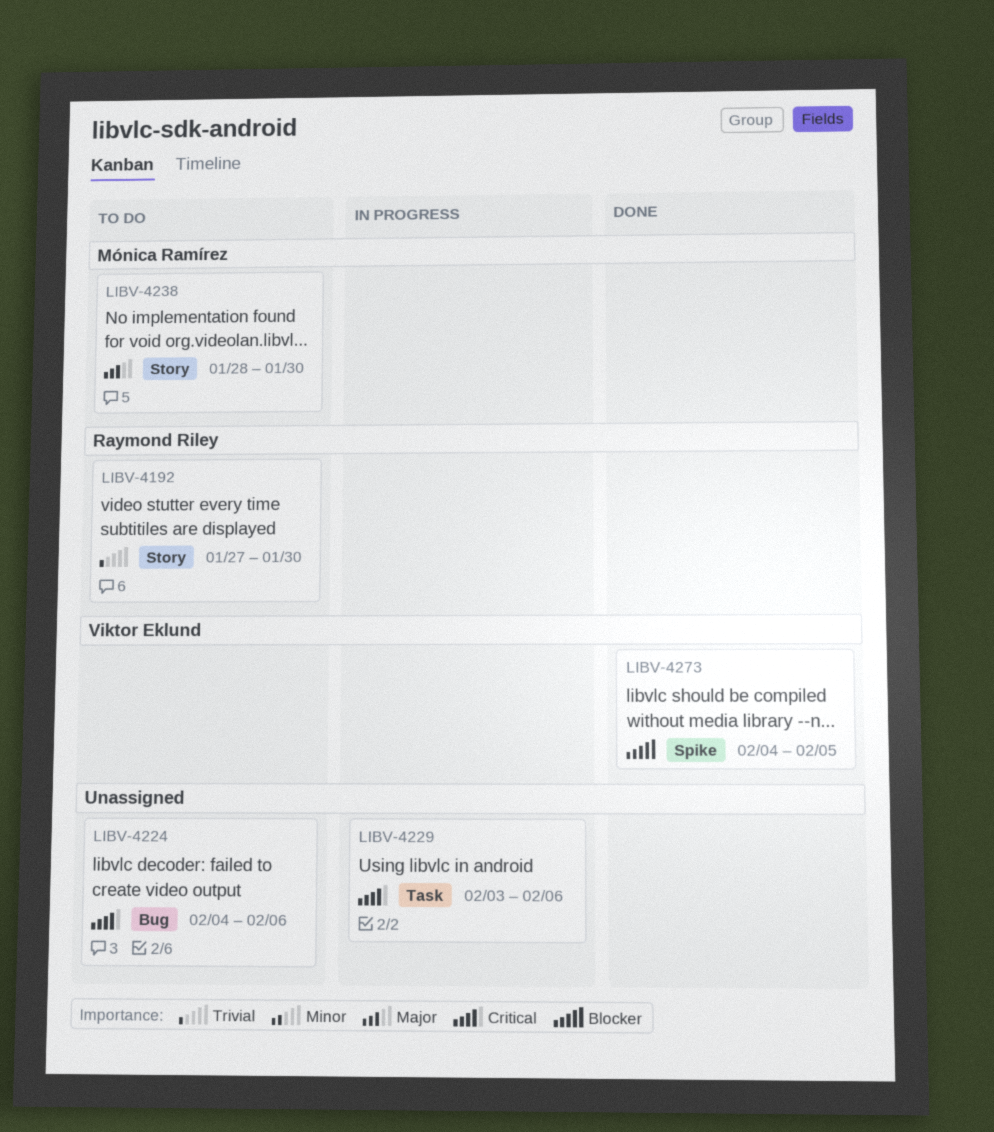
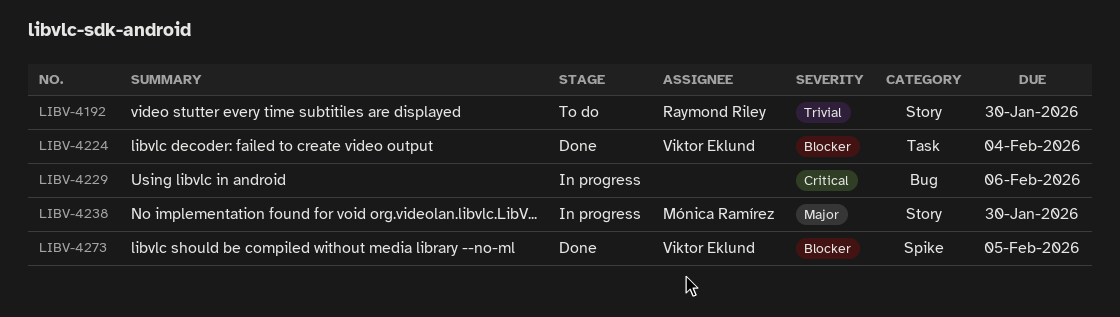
LIBV-4224, status: To do -> Done
LIBV-4224, owner: none -> Viktor Eklund
LIBV-4224, priority: Critical -> Blocker
LIBV-4224, label: Bug -> Task
LIBV-4224, due: Feb 6 -> Feb 4
LIBV-4229, label: Task -> Bug
LIBV-4238, status: To do -> In progress

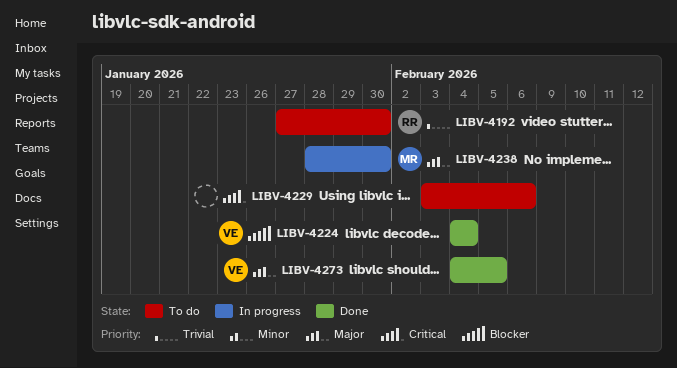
LIBV-4229, status: In progress -> To do
LIBV-4273, priority: Blocker -> Major

